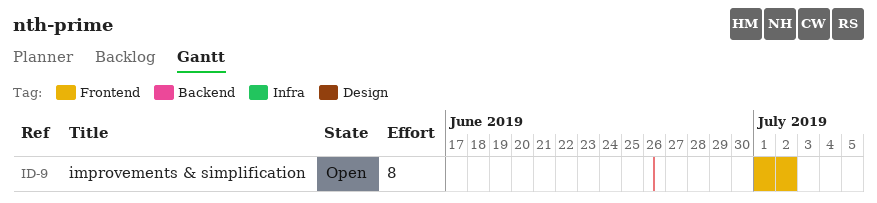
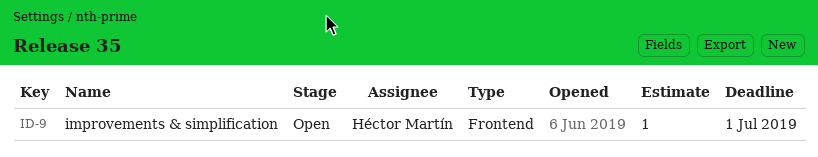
ID-9, estimate: 8 -> 1
ID-9, due: Jul 2 -> Jul 1

